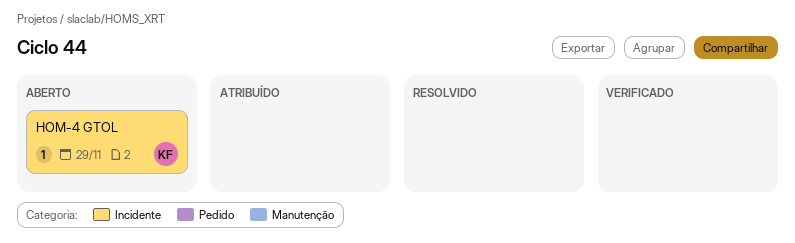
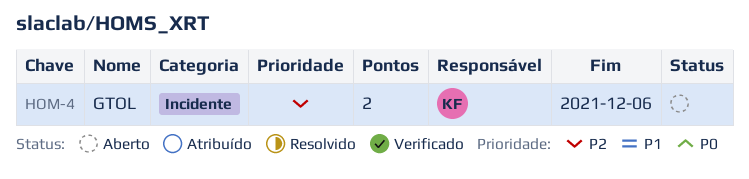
HOM-4, estimate: 1 -> 2
HOM-4, due: Nov 29 -> Dec 6

